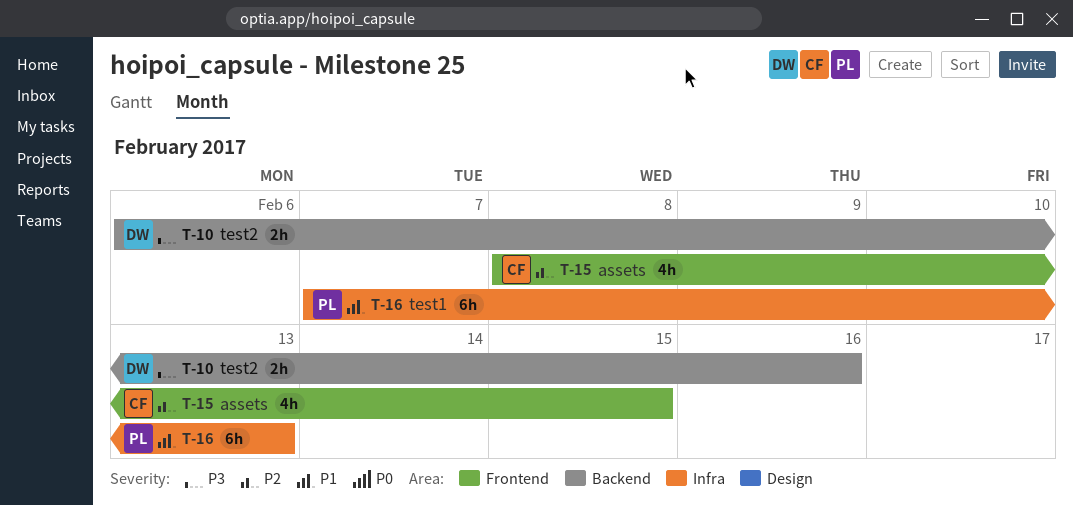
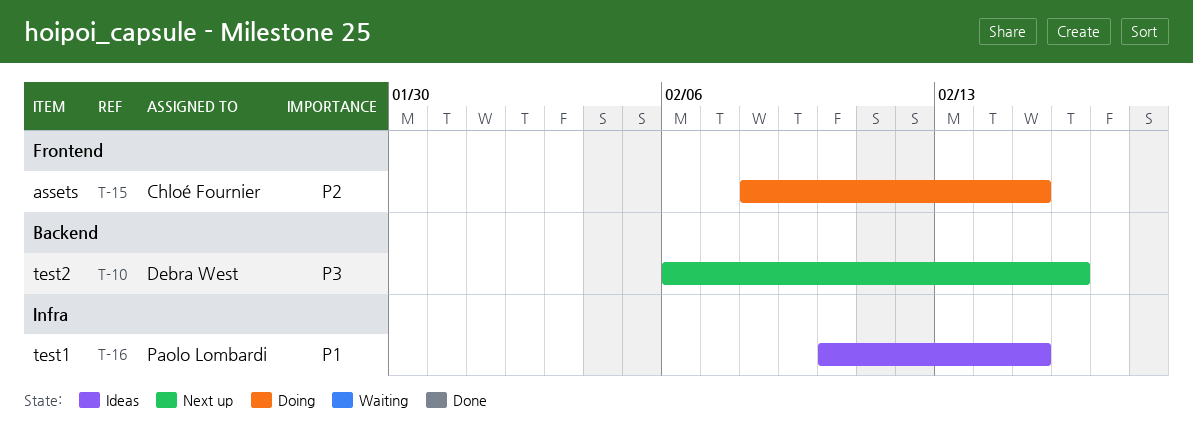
T-16, start: Feb 7 -> Feb 10
T-16, due: Feb 13 -> Feb 15

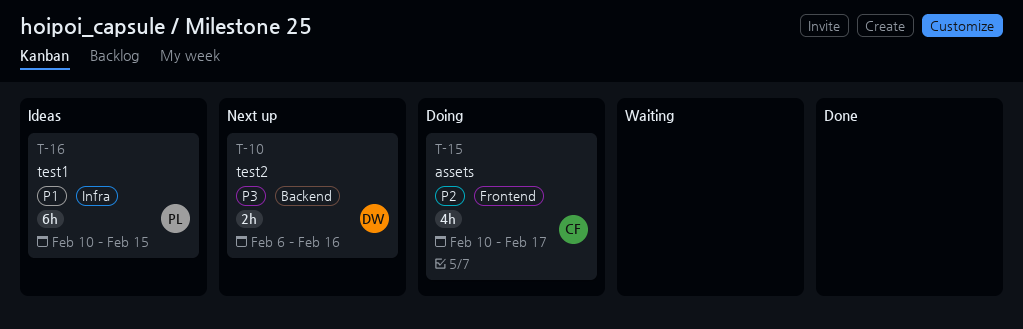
T-15, start: Feb 8 -> Feb 10
T-15, due: Feb 15 -> Feb 17

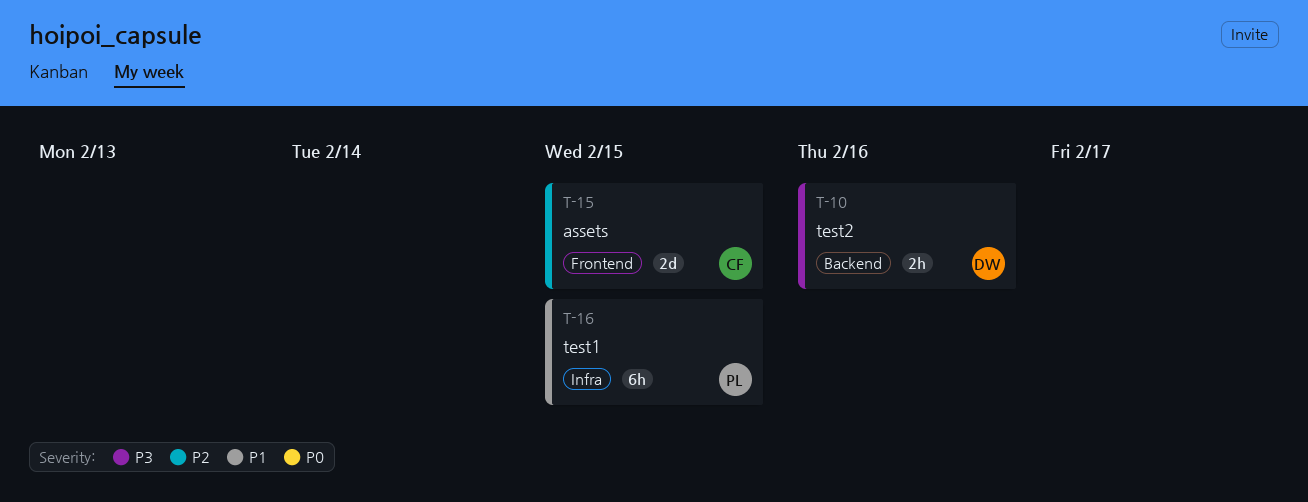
T-15, estimate: 4h -> 2d
T-15, due: Feb 17 -> Feb 15

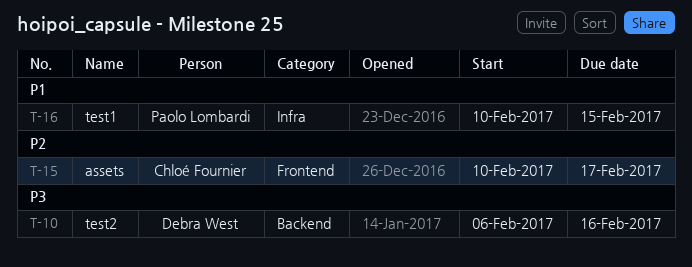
T-15, due: Feb 15 -> Feb 17

